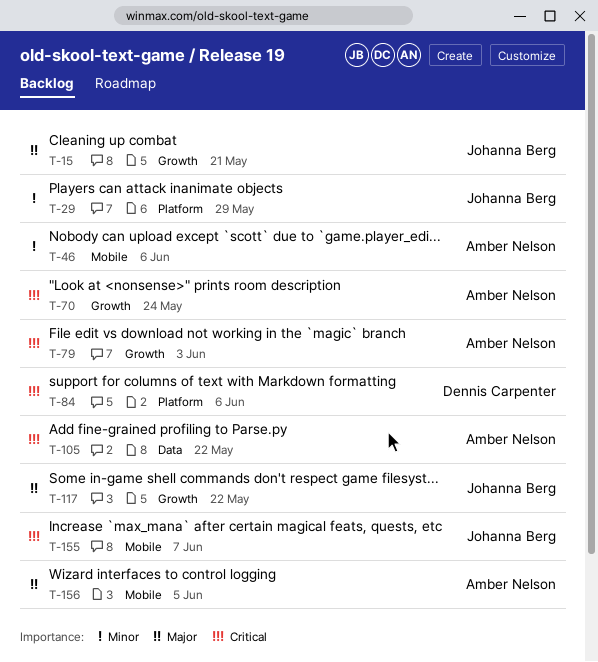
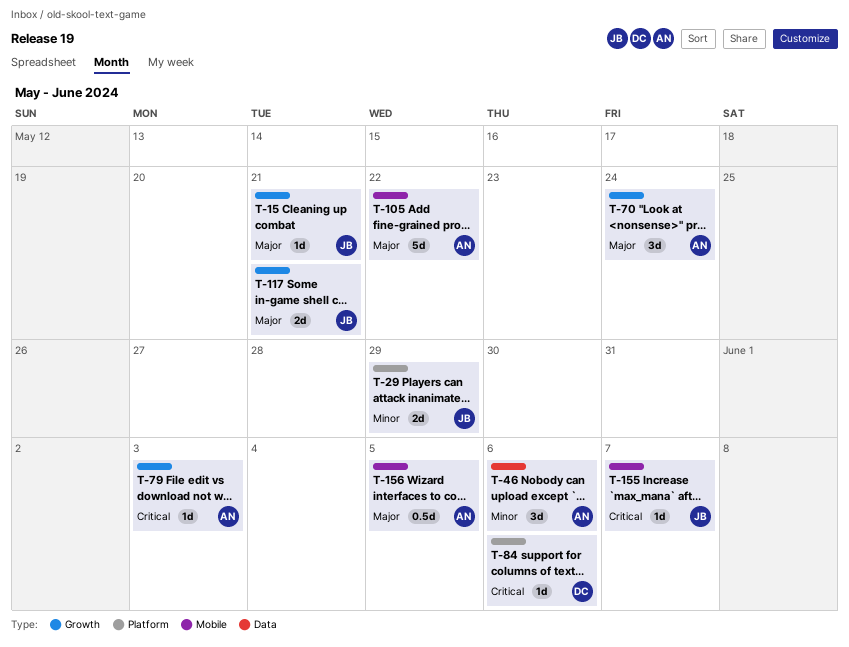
T-46, label: Mobile -> Data
T-70, priority: Critical -> Major
T-105, priority: Critical -> Major
T-105, label: Data -> Mobile
T-117, due: May 22 -> May 21

